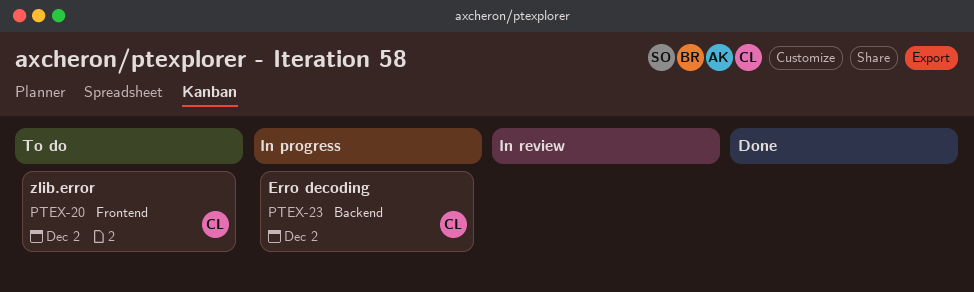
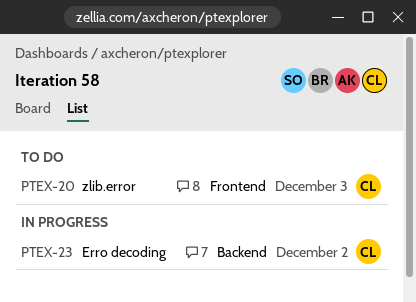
PTEX-20, due: Dec 2 -> Dec 3

